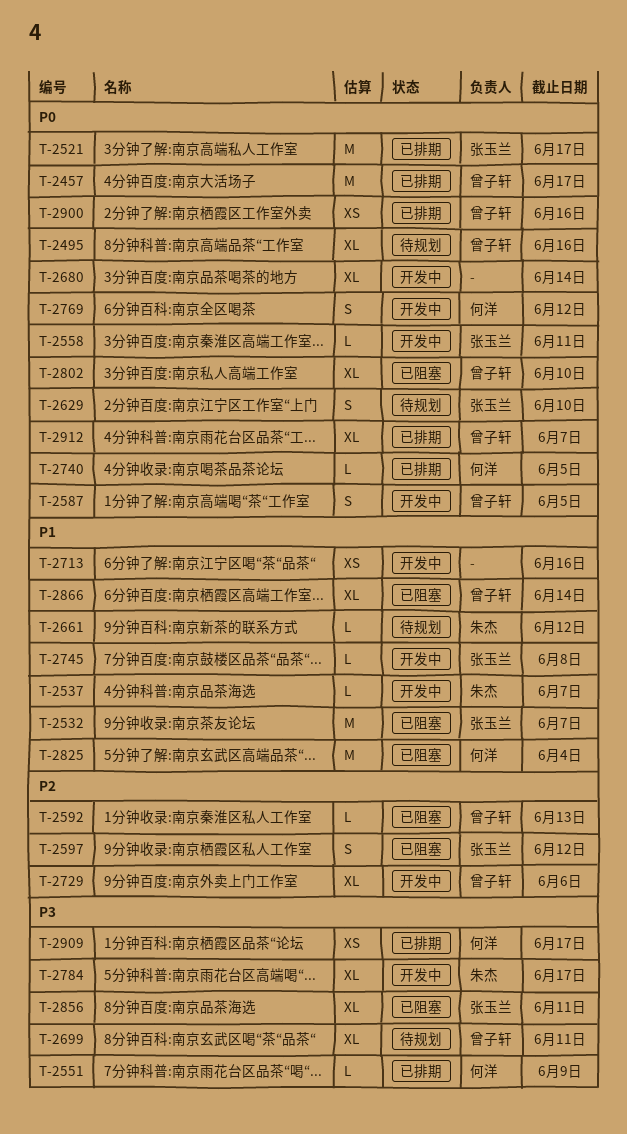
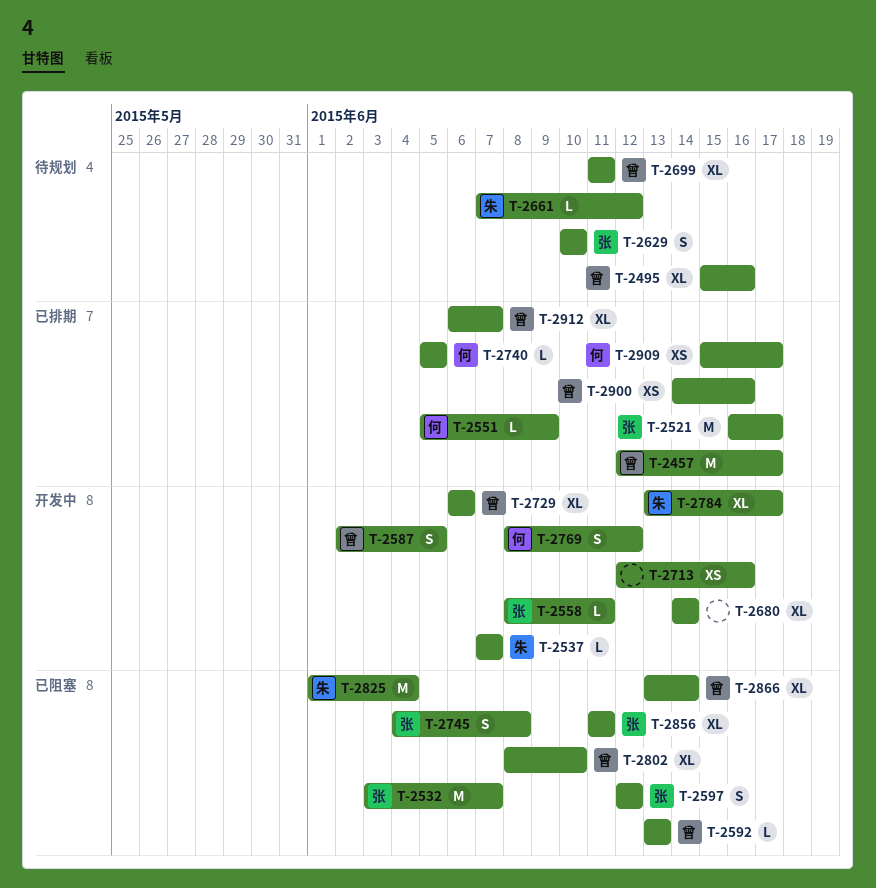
T-2745, status: 开发中 -> 已阻塞
T-2745, estimate: L -> S
T-2825, owner: 何洋 -> 朱杰

